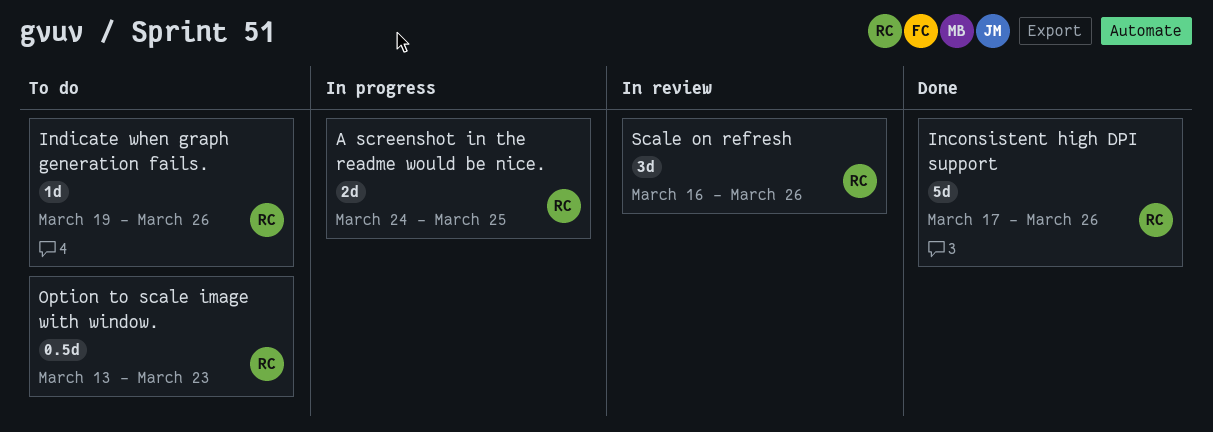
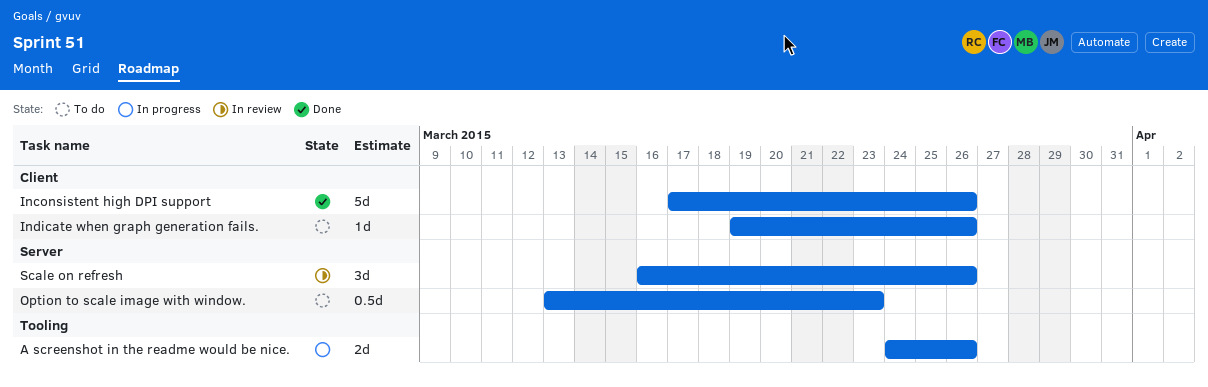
A screenshot in the readme would be nice., due: Mar 25 -> Mar 26

